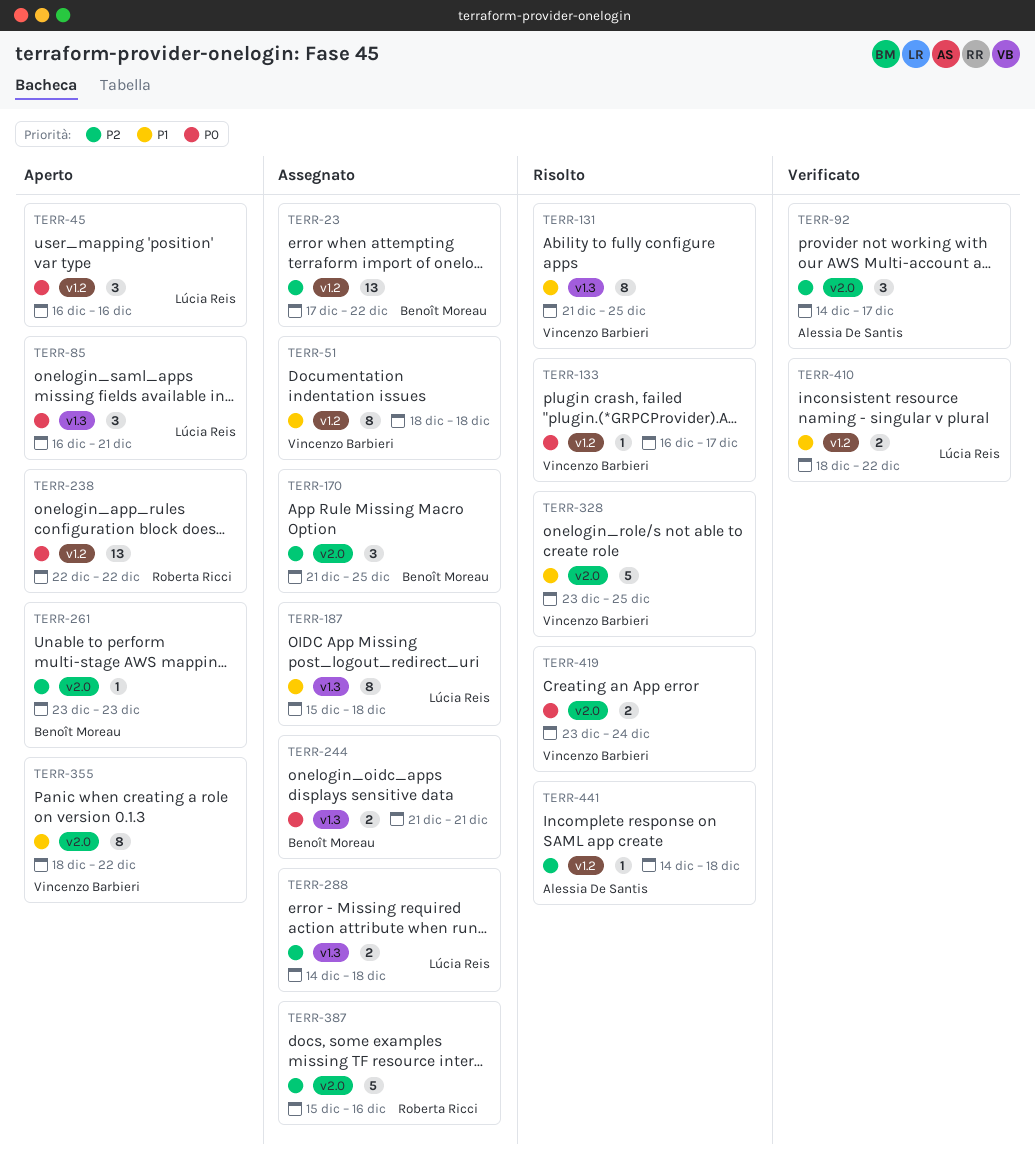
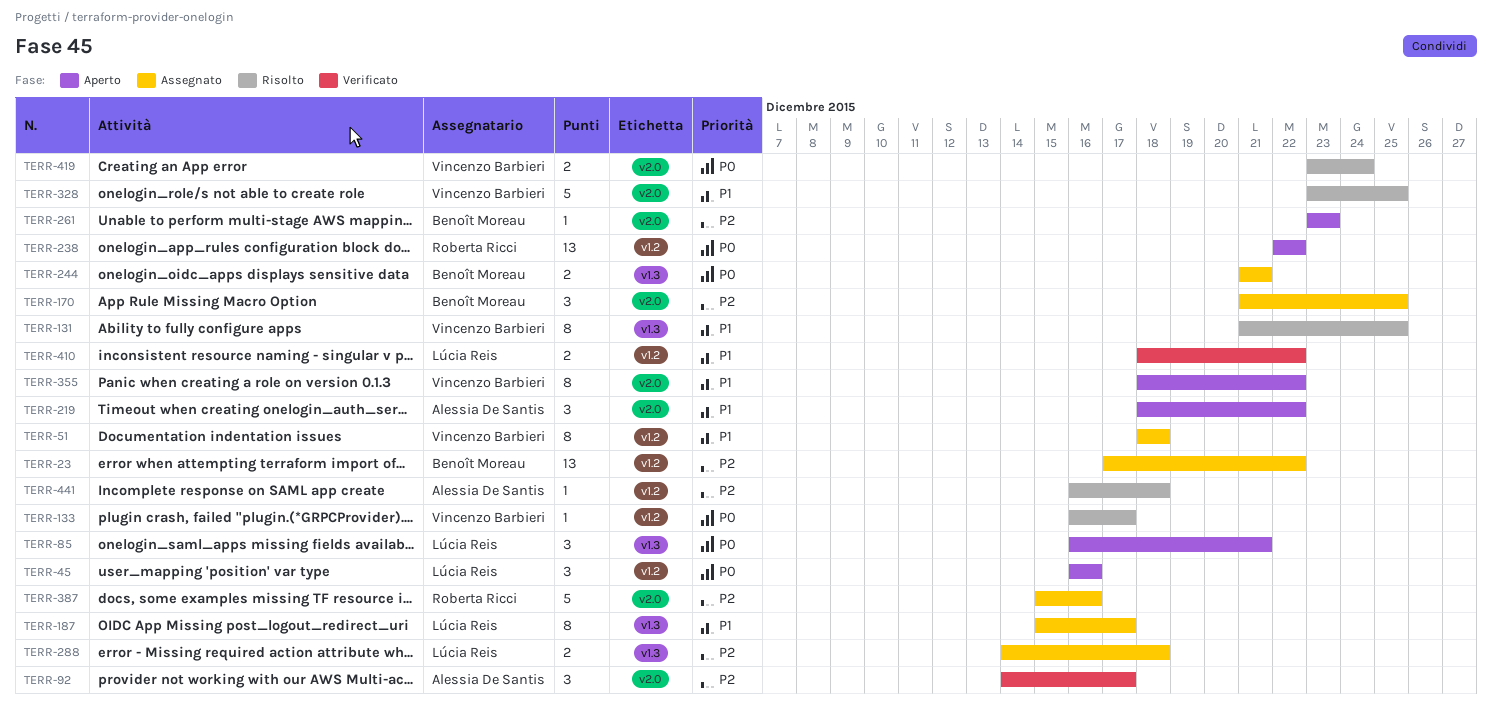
TERR-187, due: Dec 18 -> Dec 17
TERR-219: none -> present
TERR-441, start: Dec 14 -> Dec 16

